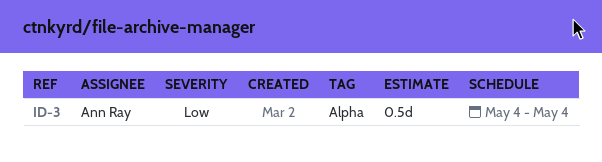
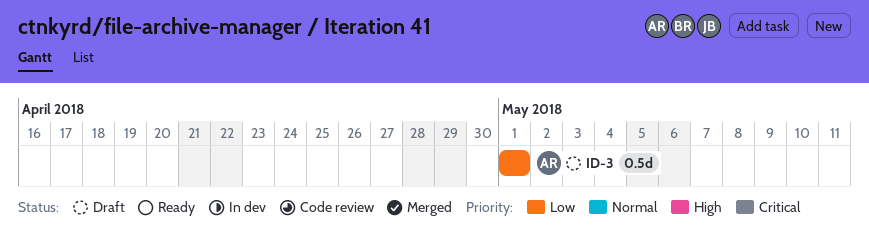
ID-3, start: May 4 -> May 1
ID-3, due: May 4 -> May 1

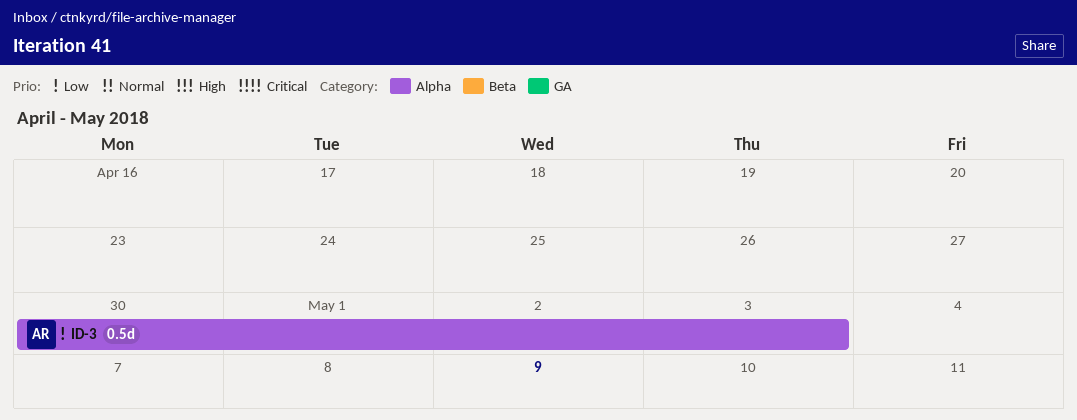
ID-3, start: May 1 -> Apr 30
ID-3, due: May 1 -> May 3

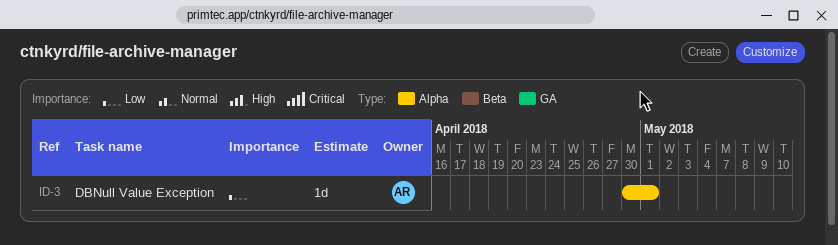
ID-3, estimate: 0.5d -> 1d
ID-3, due: May 3 -> May 1

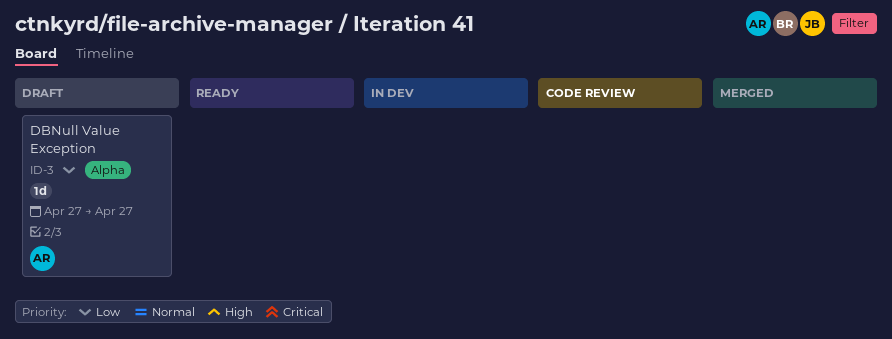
ID-3, start: Apr 30 -> Apr 27
ID-3, due: May 1 -> Apr 27

